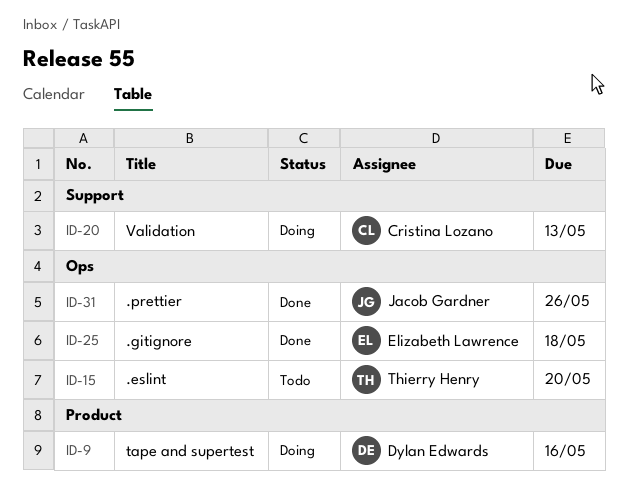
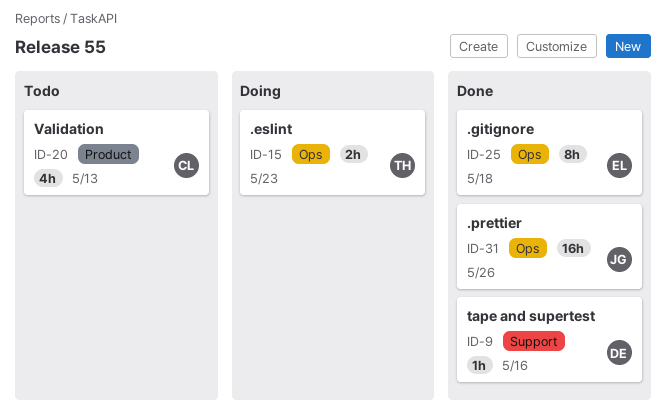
ID-9, status: Doing -> Done
ID-9, label: Product -> Support
ID-15, status: Todo -> Doing
ID-15, due: May 20 -> May 23
ID-20, status: Doing -> Todo
ID-20, label: Support -> Product

